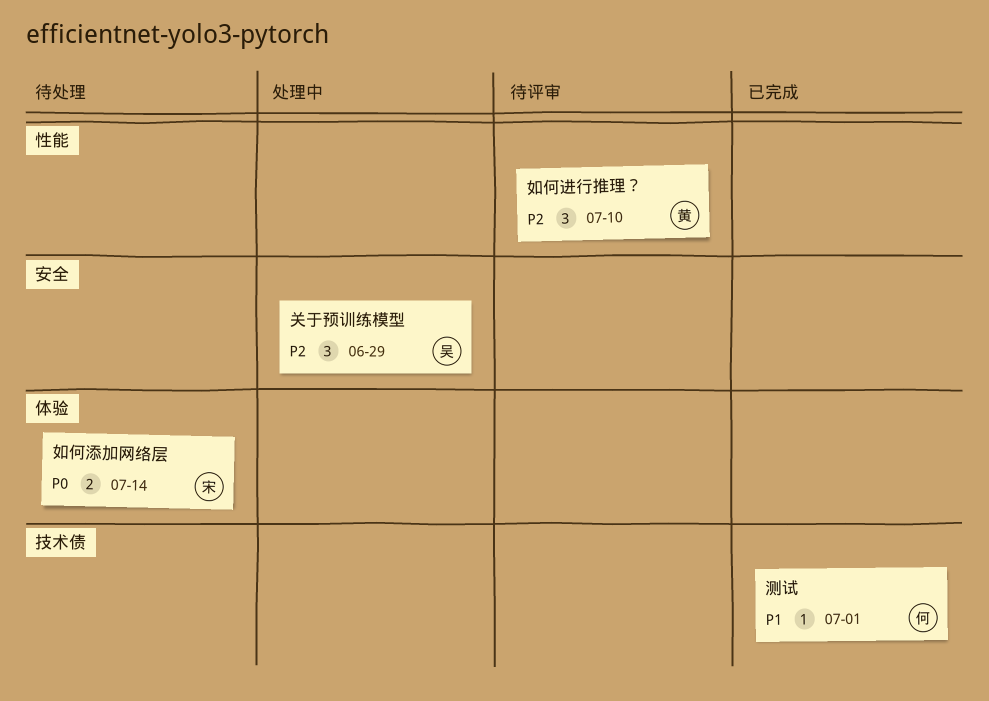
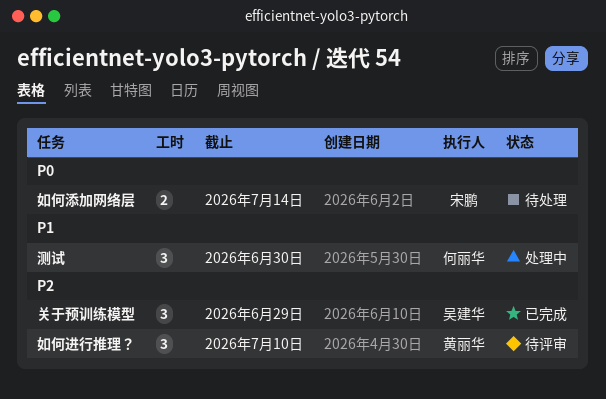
关于预训练模型, status: 处理中 -> 已完成
测试, status: 已完成 -> 处理中
测试, estimate: 1 -> 3
测试, due: Jul 1 -> Jun 30

